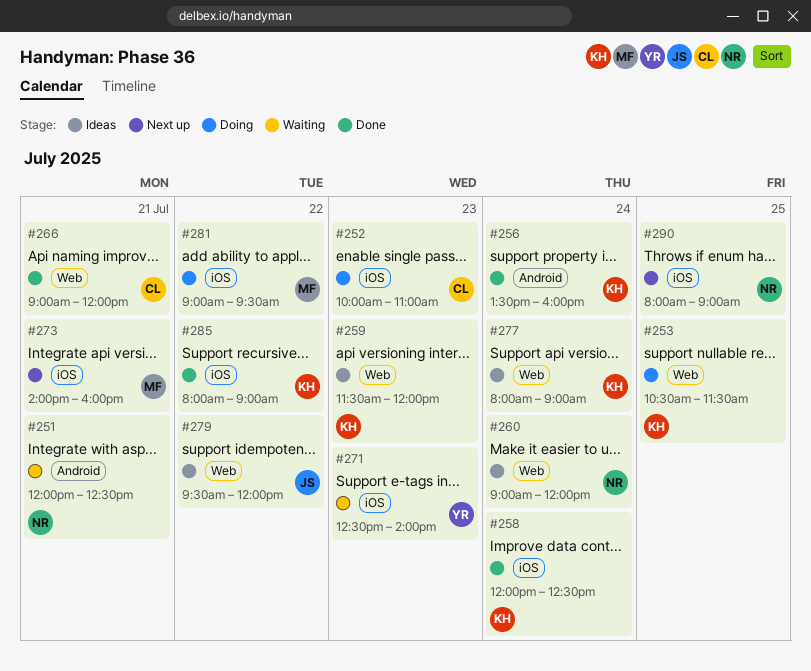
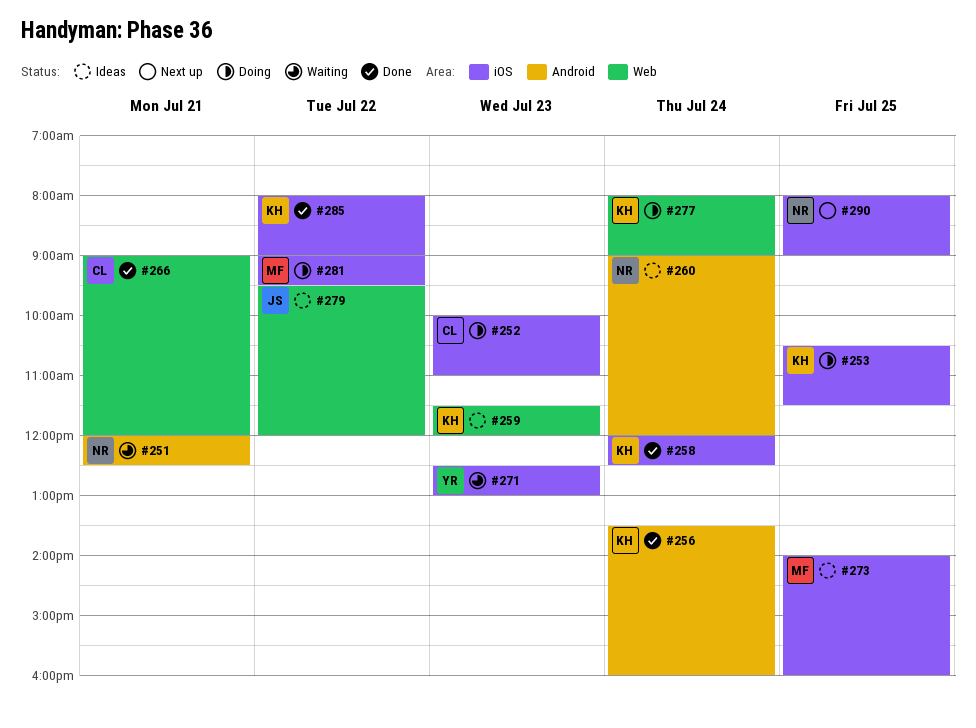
#253, label: Web -> iOS
#260, label: Web -> Android
#271, ends: 14:00 -> 13:00
#273, status: Next up -> Ideas
#273, day: Jul 21 -> Jul 25
#277, status: Ideas -> Doing

